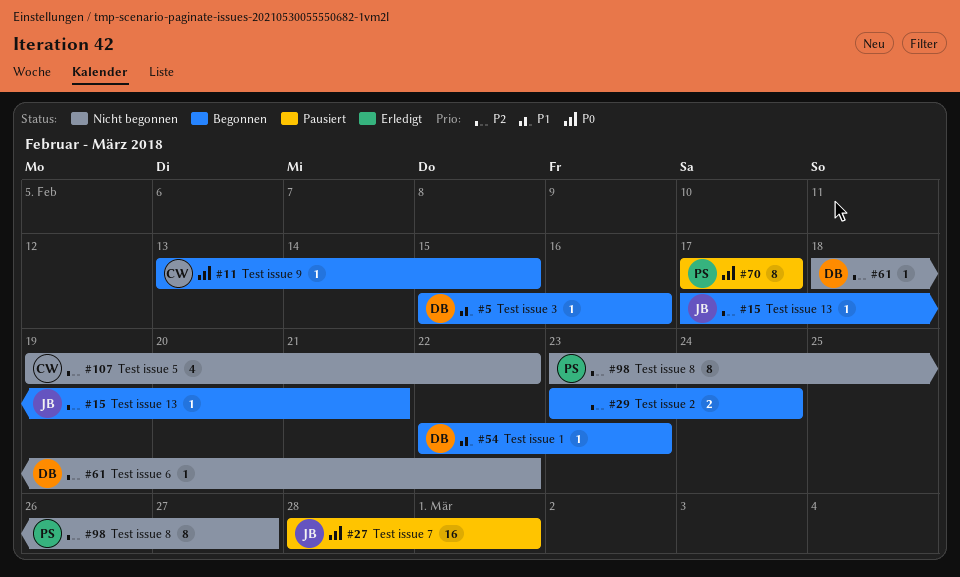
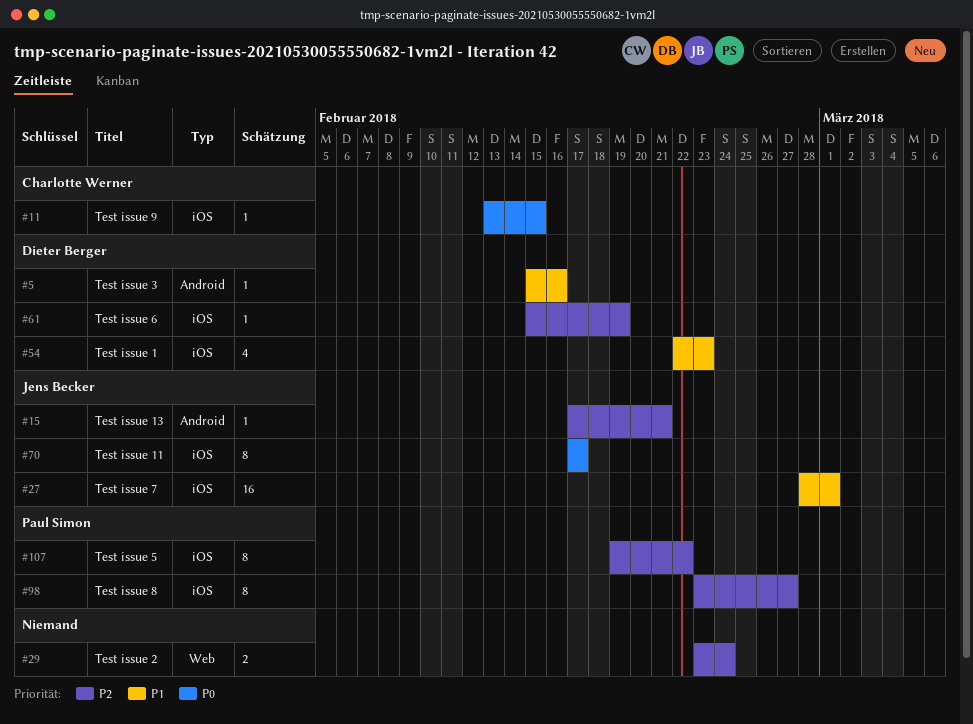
#27, priority: P0 -> P1
#54, estimate: 1 -> 4
#61, start: Feb 18 -> Feb 15
#61, due: Feb 22 -> Feb 19
#70, owner: Paul Simon -> Jens Becker
#107, owner: Charlotte Werner -> Paul Simon
#107, estimate: 4 -> 8

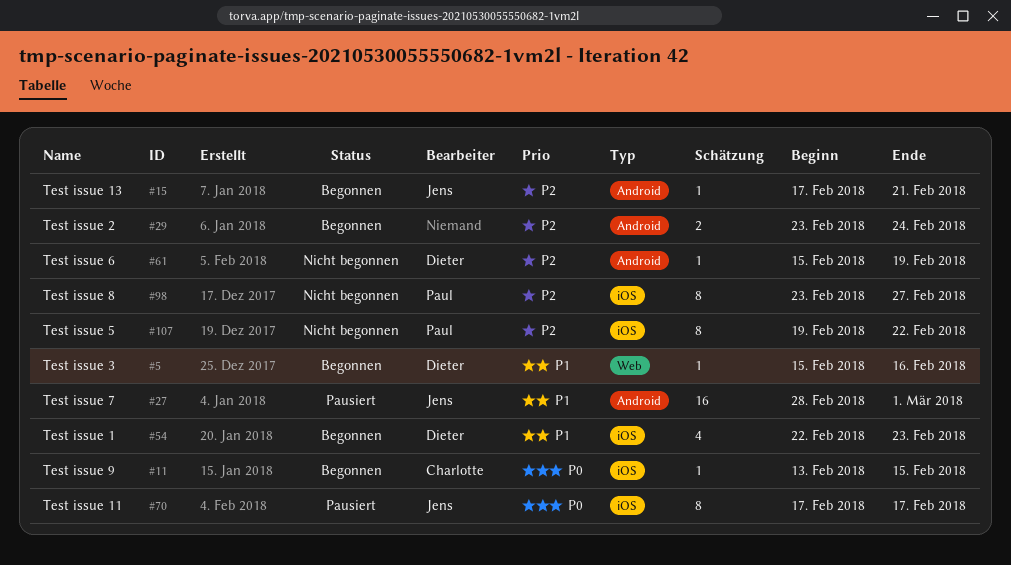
#5, label: Android -> Web
#27, label: iOS -> Android
#29, label: Web -> Android
#61, label: iOS -> Android

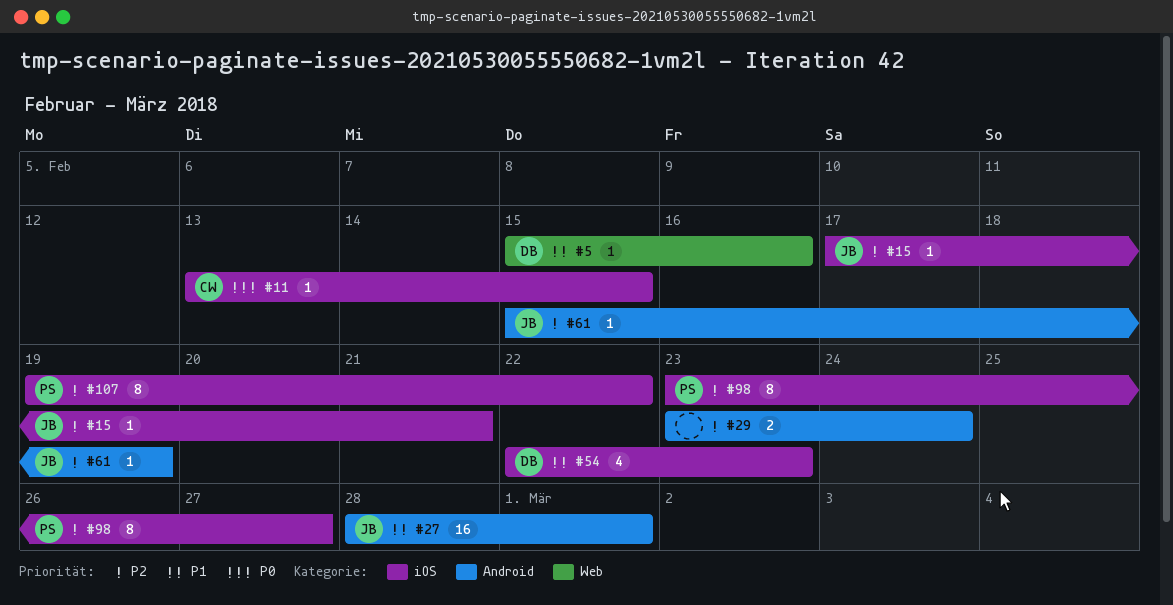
#15, label: Android -> iOS
#61, owner: Dieter -> Jens
#70: present -> none

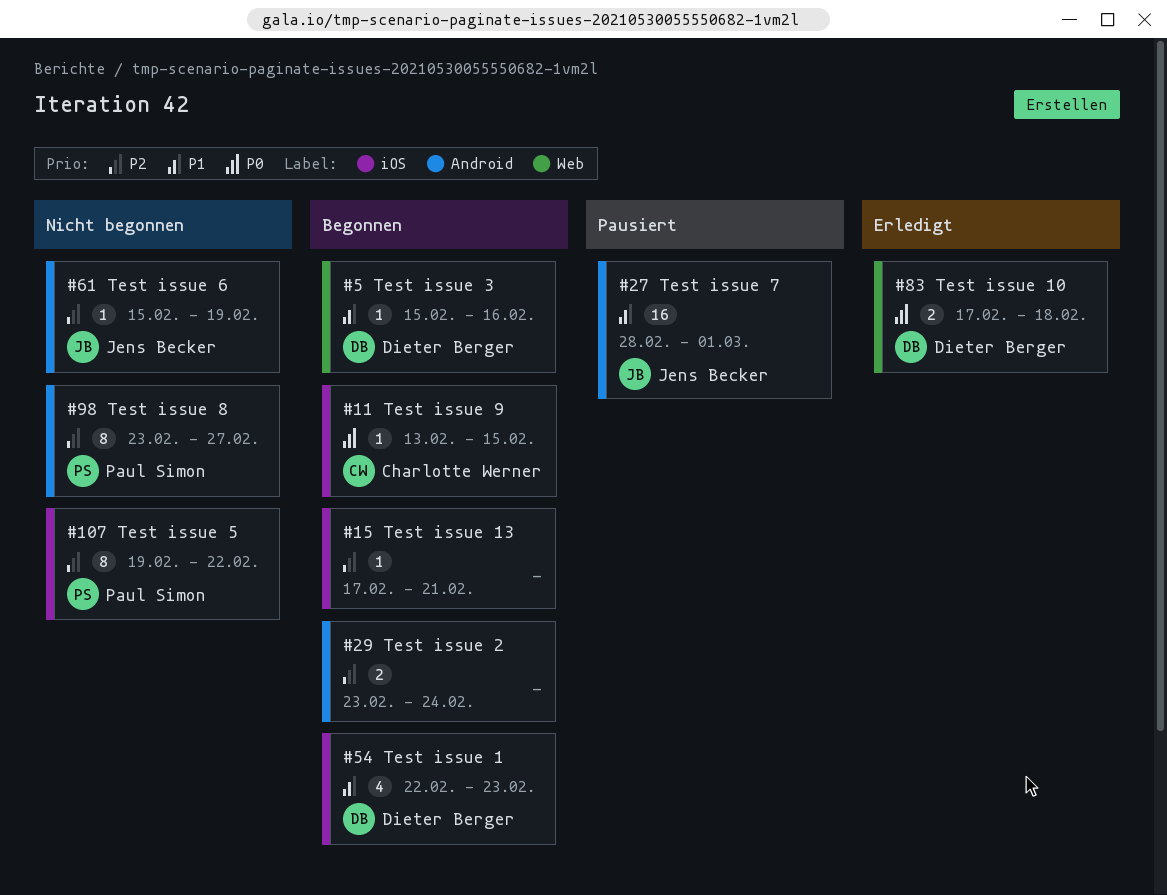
#15, owner: Jens Becker -> none
#83: none -> present
#98, label: iOS -> Android

